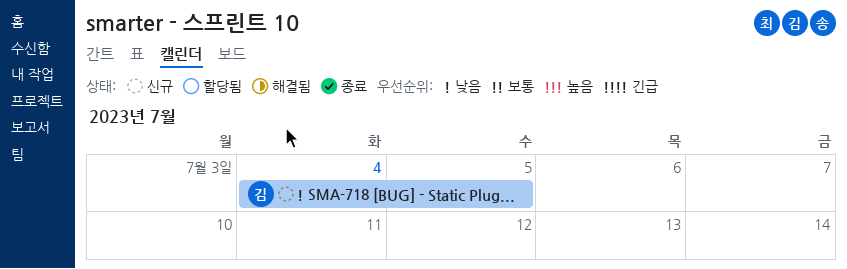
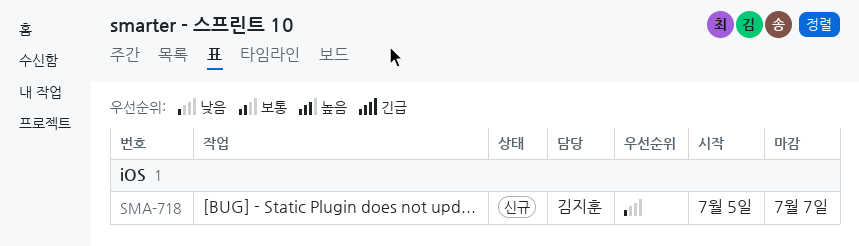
SMA-718, start: Jul 4 -> Jul 5
SMA-718, due: Jul 5 -> Jul 7

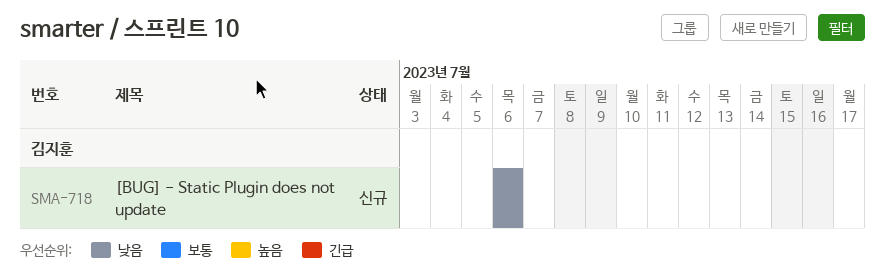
SMA-718, start: Jul 5 -> Jul 6
SMA-718, due: Jul 7 -> Jul 6

